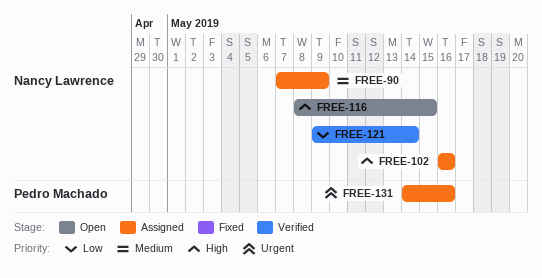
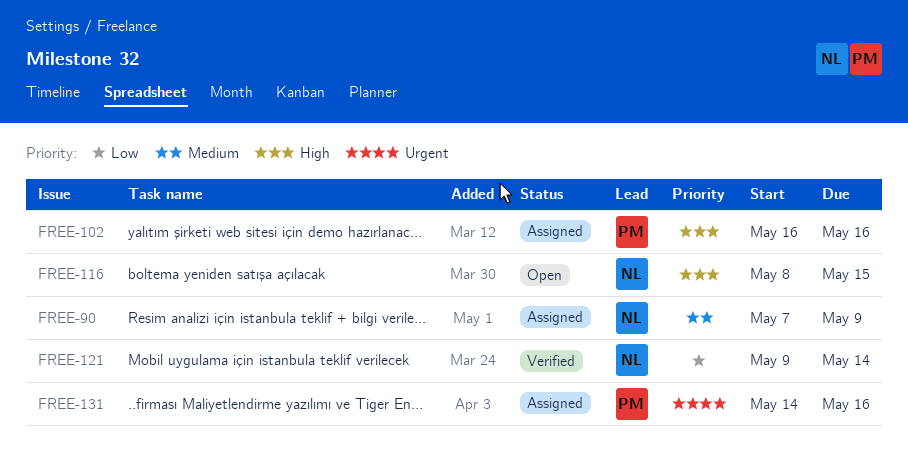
FREE-102, owner: Nancy Lawrence -> Pedro Machado

